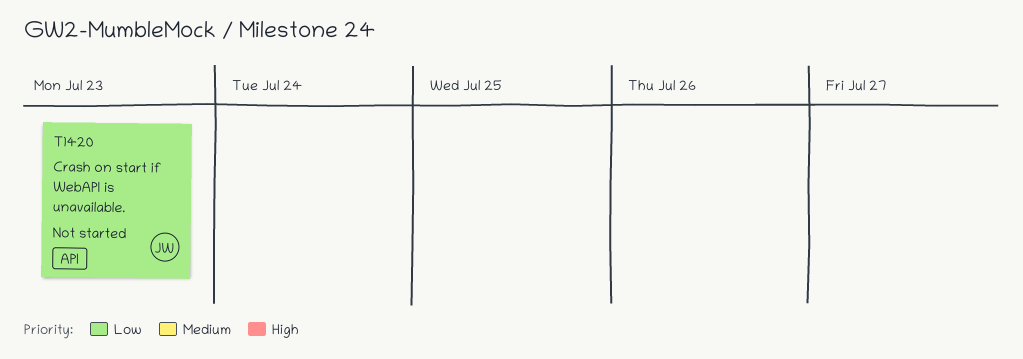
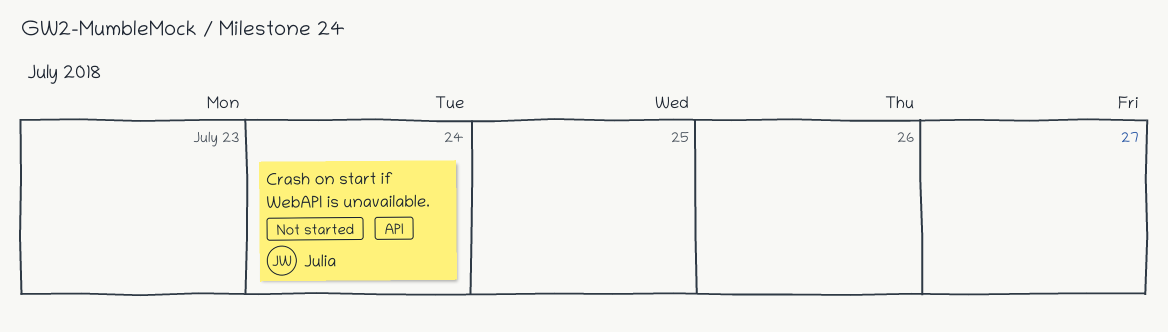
Crash on start if WebAPI is unavailable., due: Jul 23 -> Jul 24

